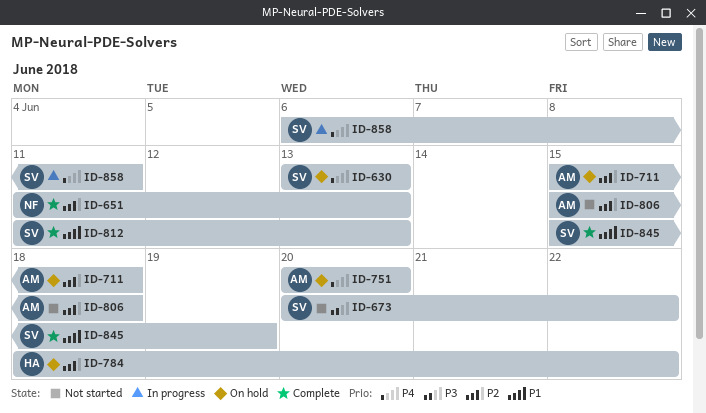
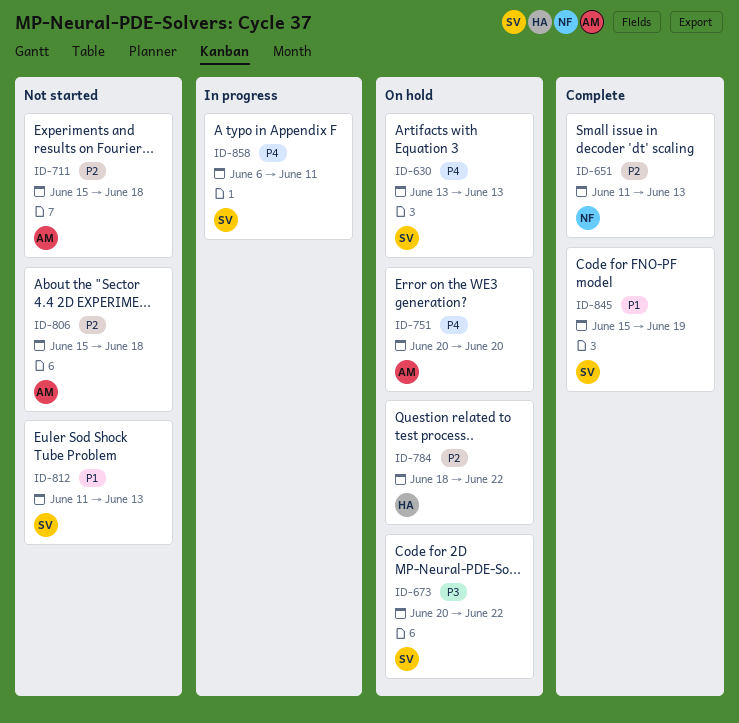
ID-673, status: Not started -> On hold
ID-711, status: On hold -> Not started
ID-812, status: Complete -> Not started

